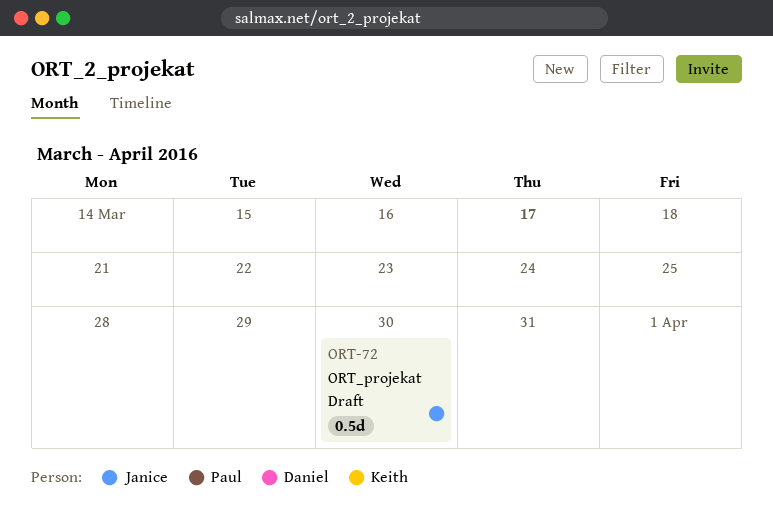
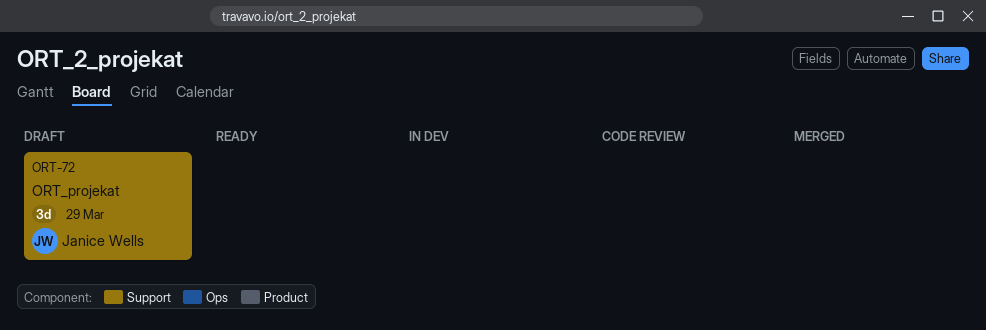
ORT-72, estimate: 0.5d -> 3d
ORT-72, due: Mar 30 -> Mar 29

